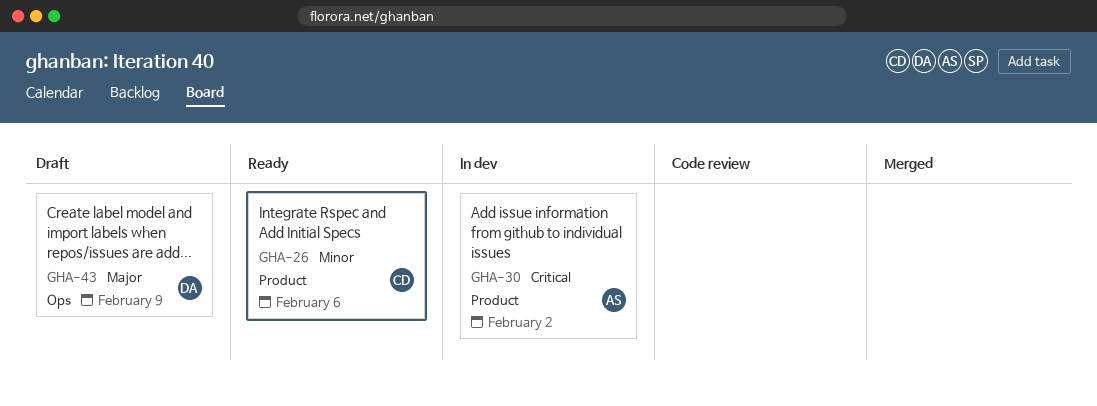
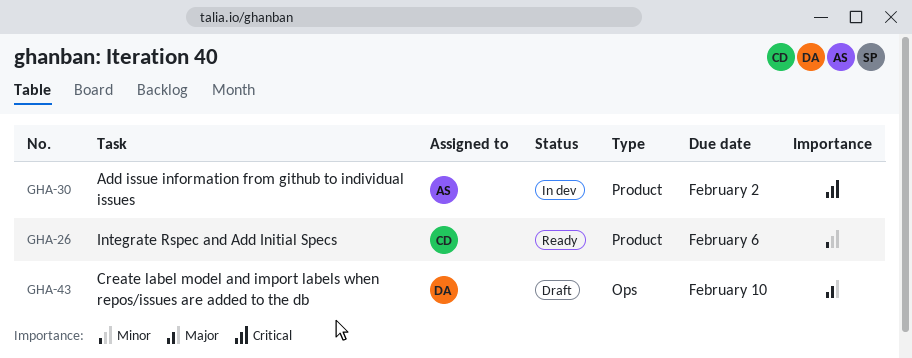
GHA-43, due: Feb 9 -> Feb 10

